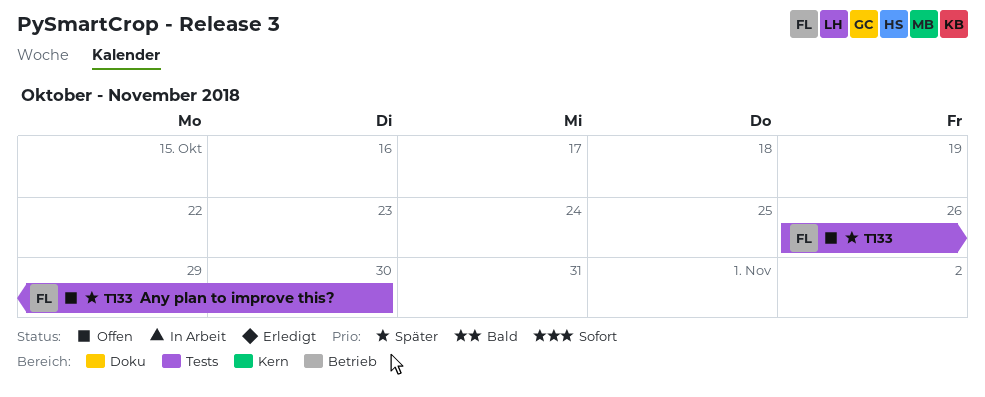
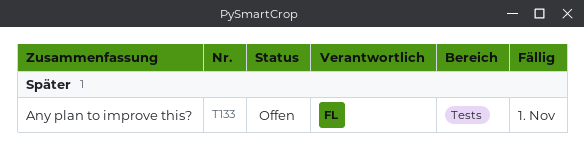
T133, due: Oct 30 -> Nov 1

